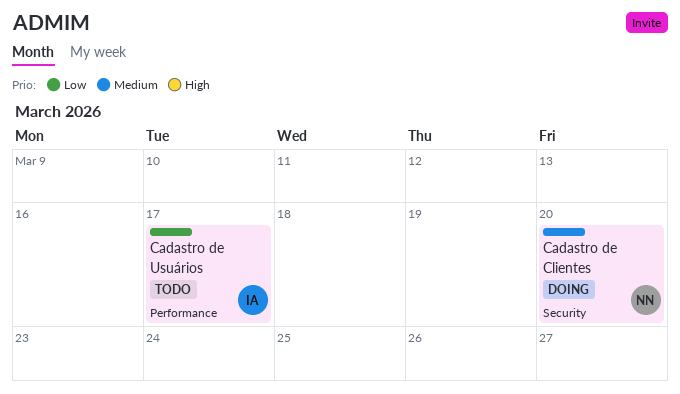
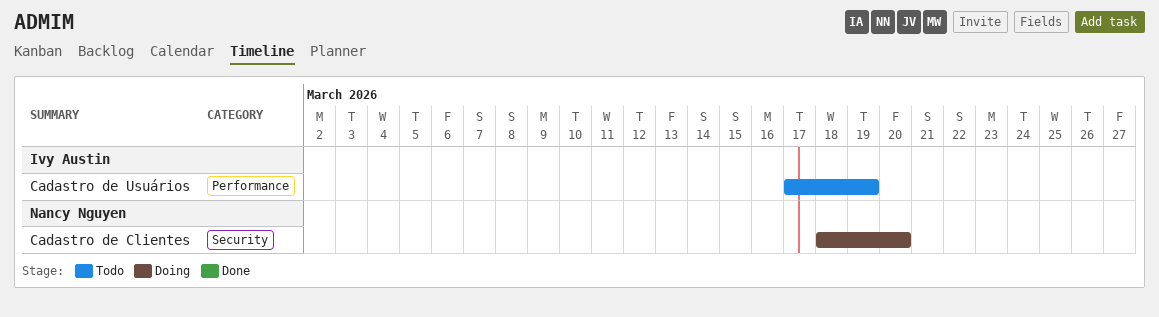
Cadastro de Usuários, due: Mar 17 -> Mar 19

